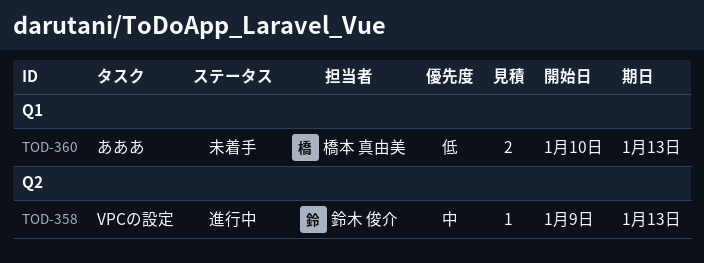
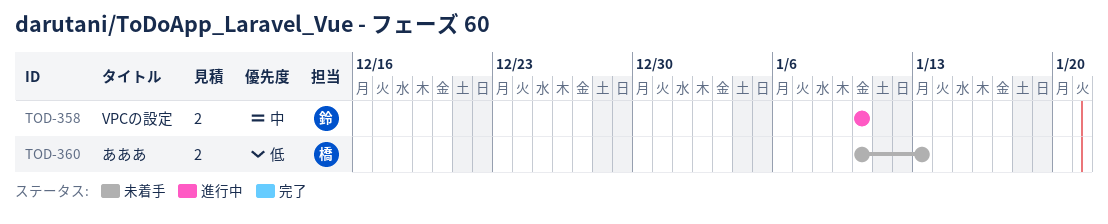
TOD-358, estimate: 1 -> 2
TOD-358, start: Jan 9 -> Jan 10
TOD-358, due: Jan 13 -> Jan 10

